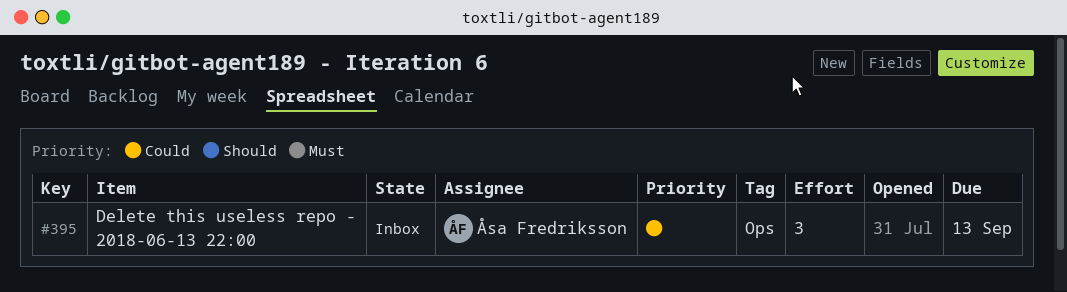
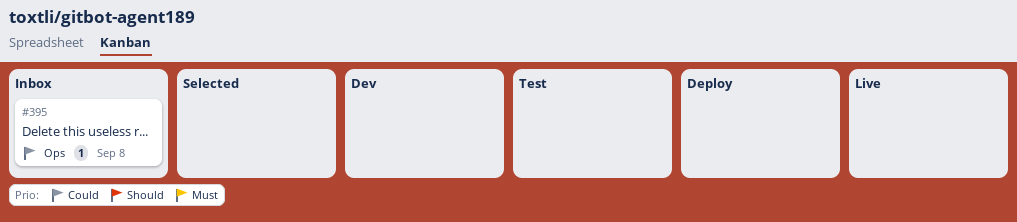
#395, estimate: 3 -> 1
#395, due: Sep 13 -> Sep 8

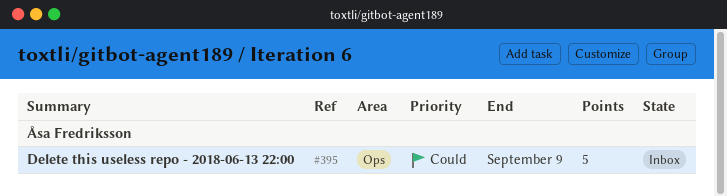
#395, estimate: 1 -> 5
#395, due: Sep 8 -> Sep 9

